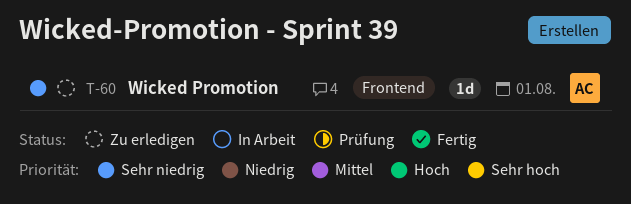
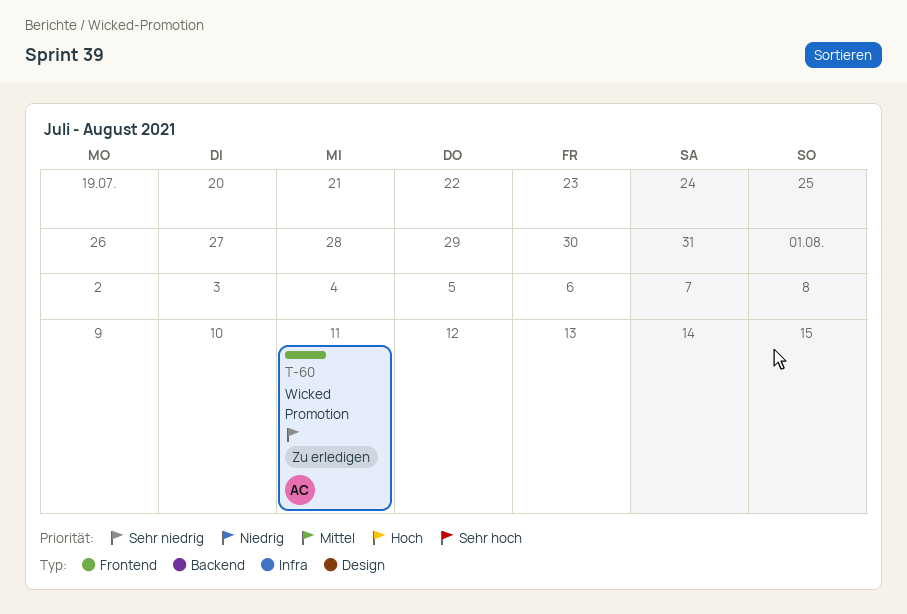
T-60, due: Aug 1 -> Aug 11

